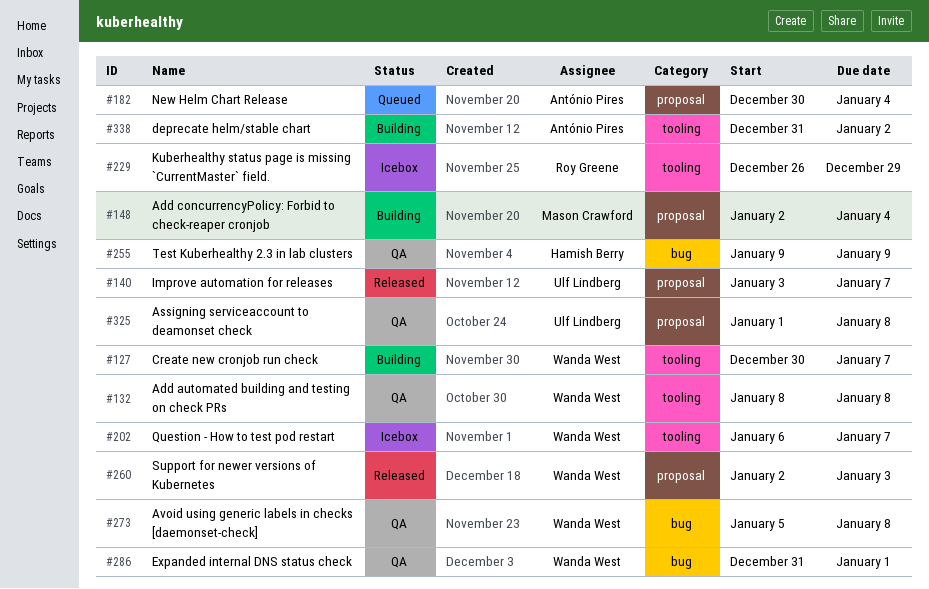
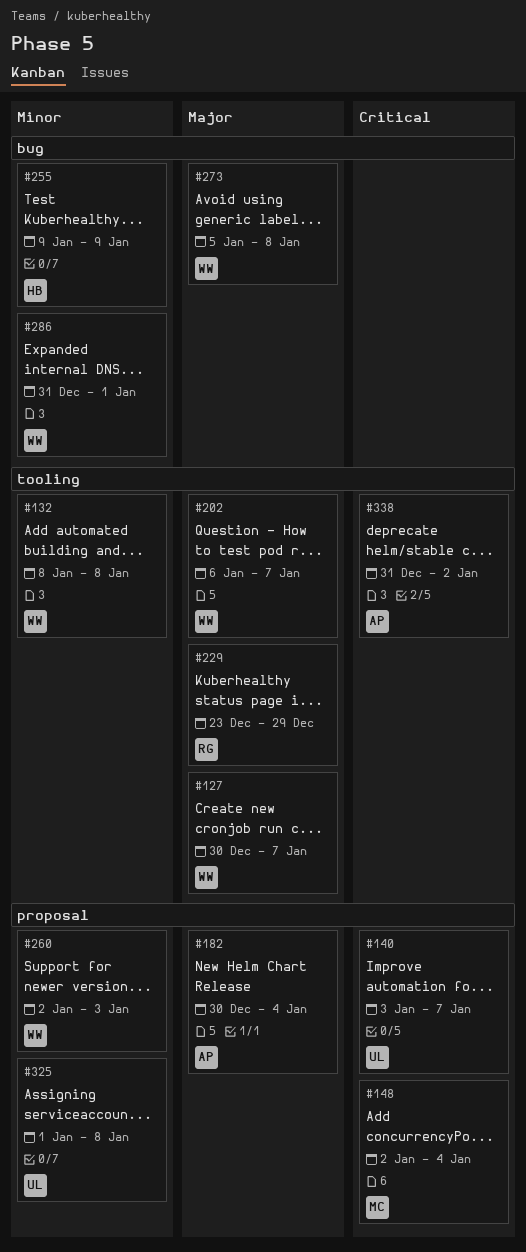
#229, start: Dec 26 -> Dec 23

